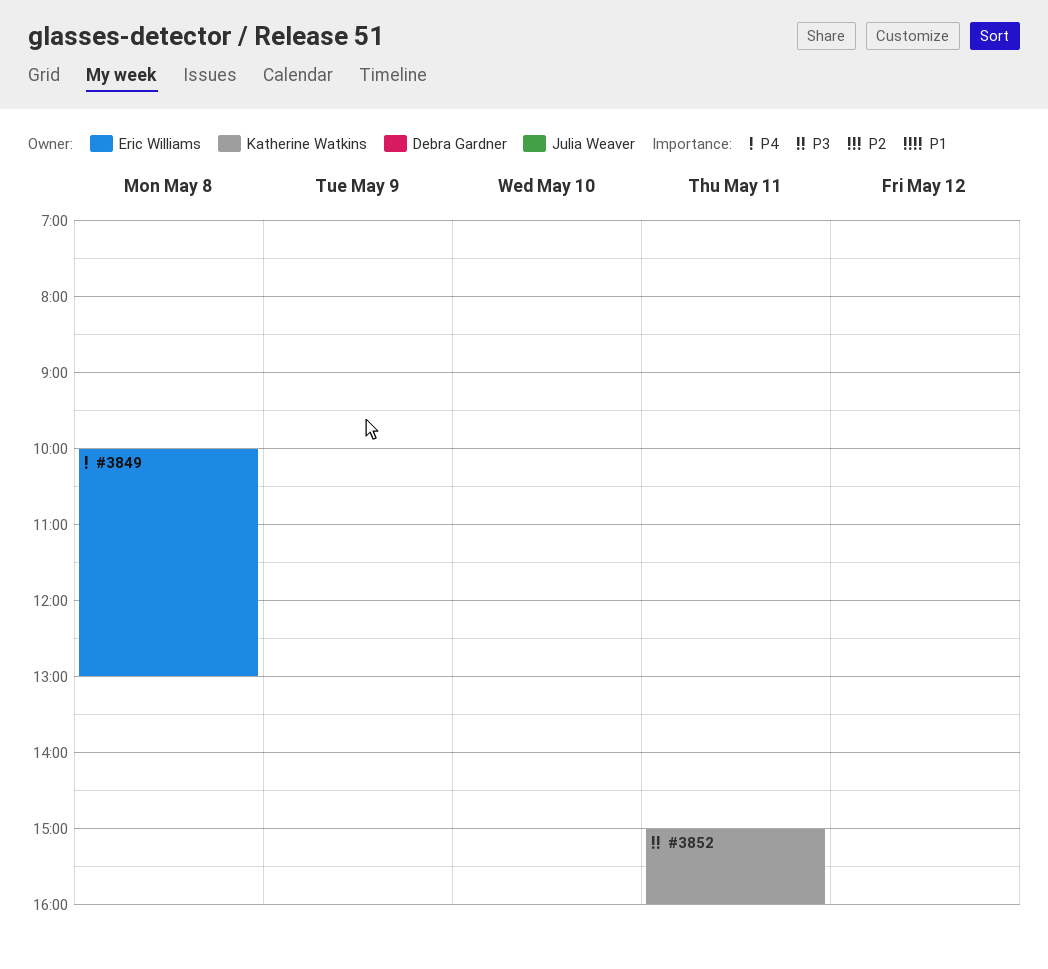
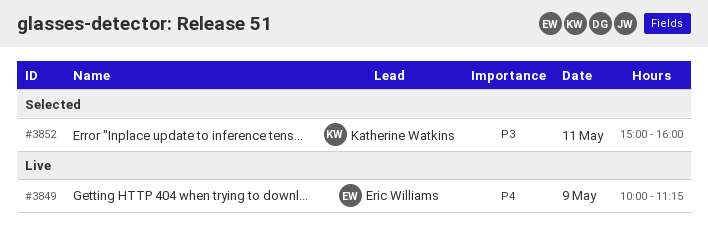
#3849, day: May 8 -> May 9
#3849, ends: 13:00 -> 11:15

